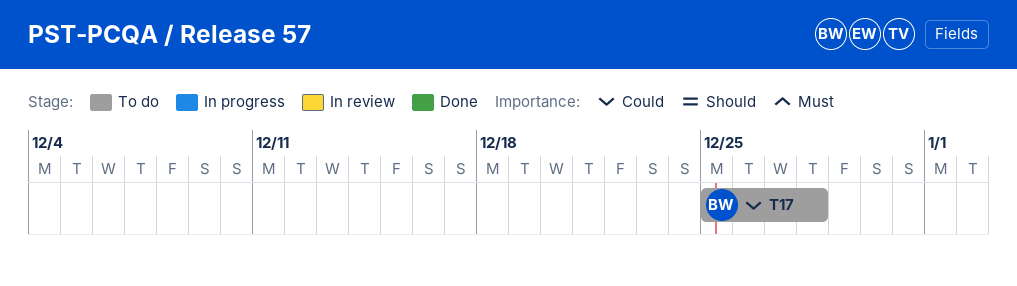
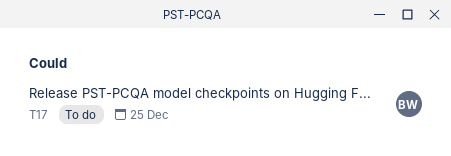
T17, due: Dec 28 -> Dec 25

